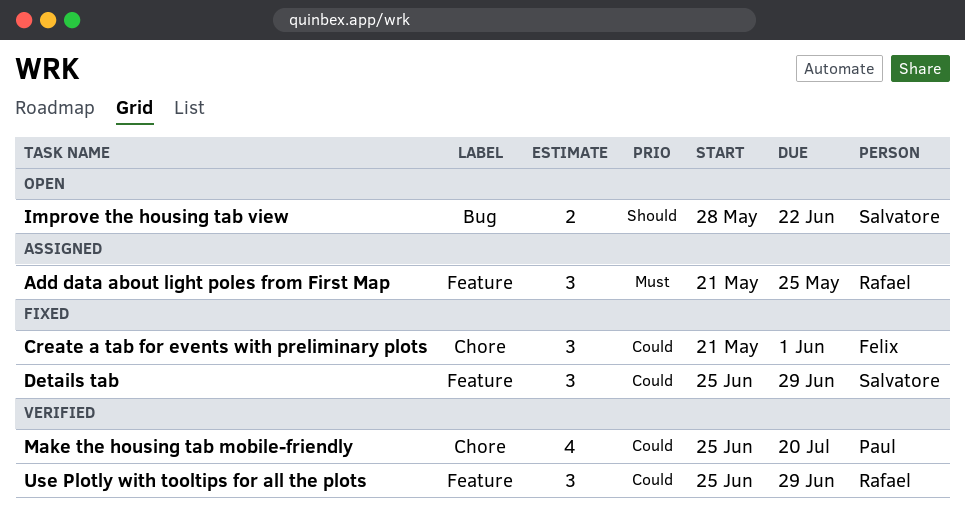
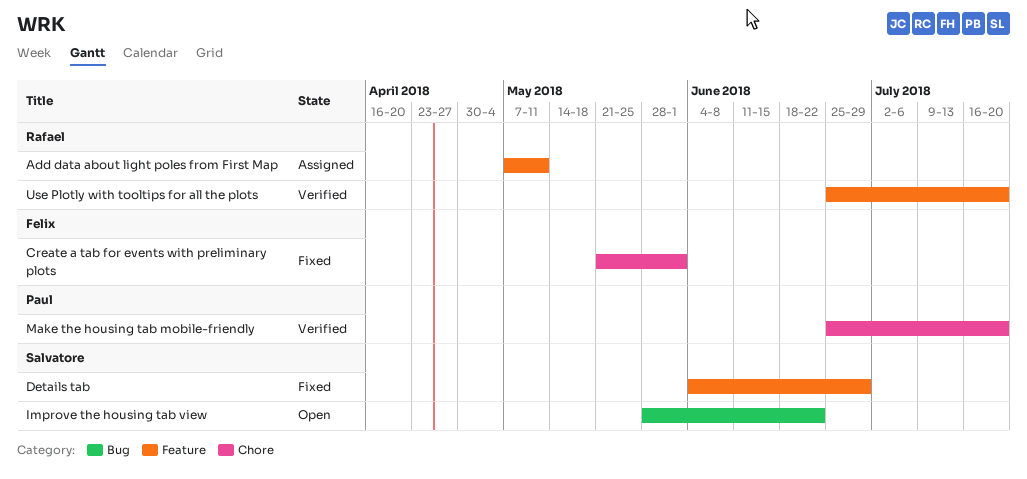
Add data about light poles from First Map, start: May 21 -> May 7
Add data about light poles from First Map, due: May 25 -> May 11
Details tab, start: Jun 25 -> Jun 4
Use Plotly with tooltips for all the plots, due: Jun 29 -> Jul 20

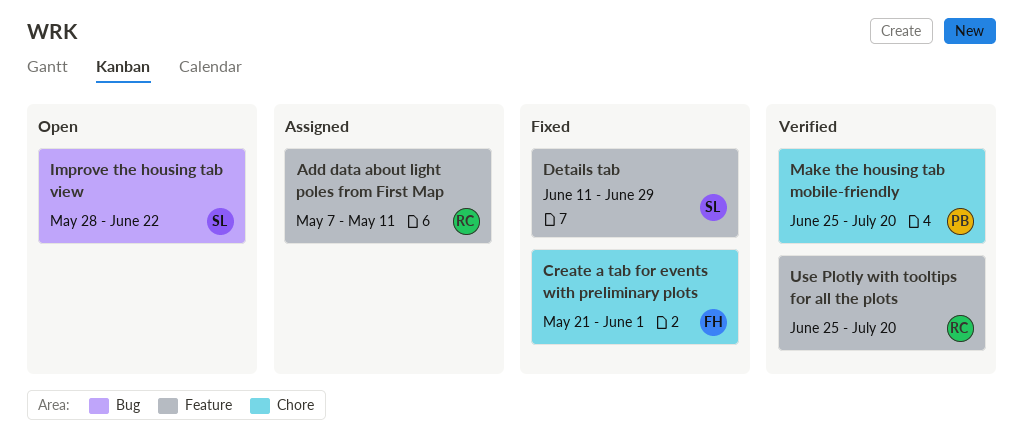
Details tab, start: Jun 4 -> Jun 11

